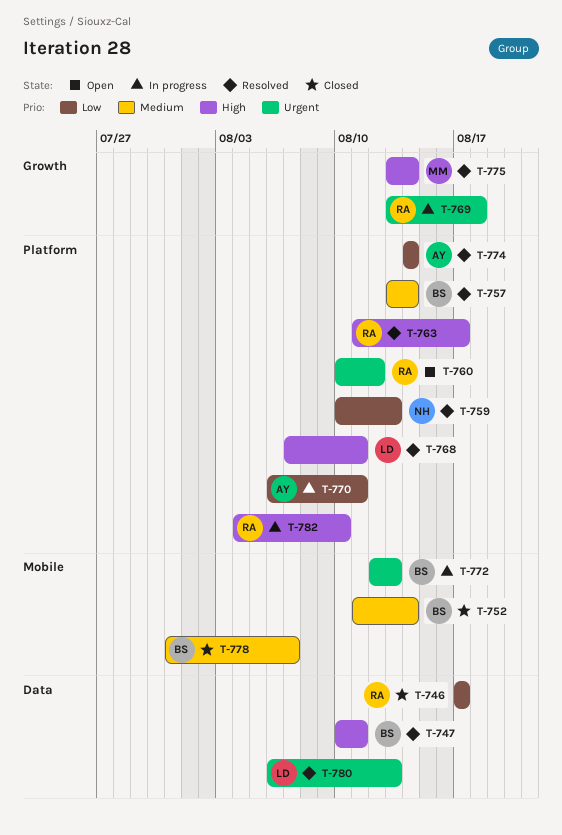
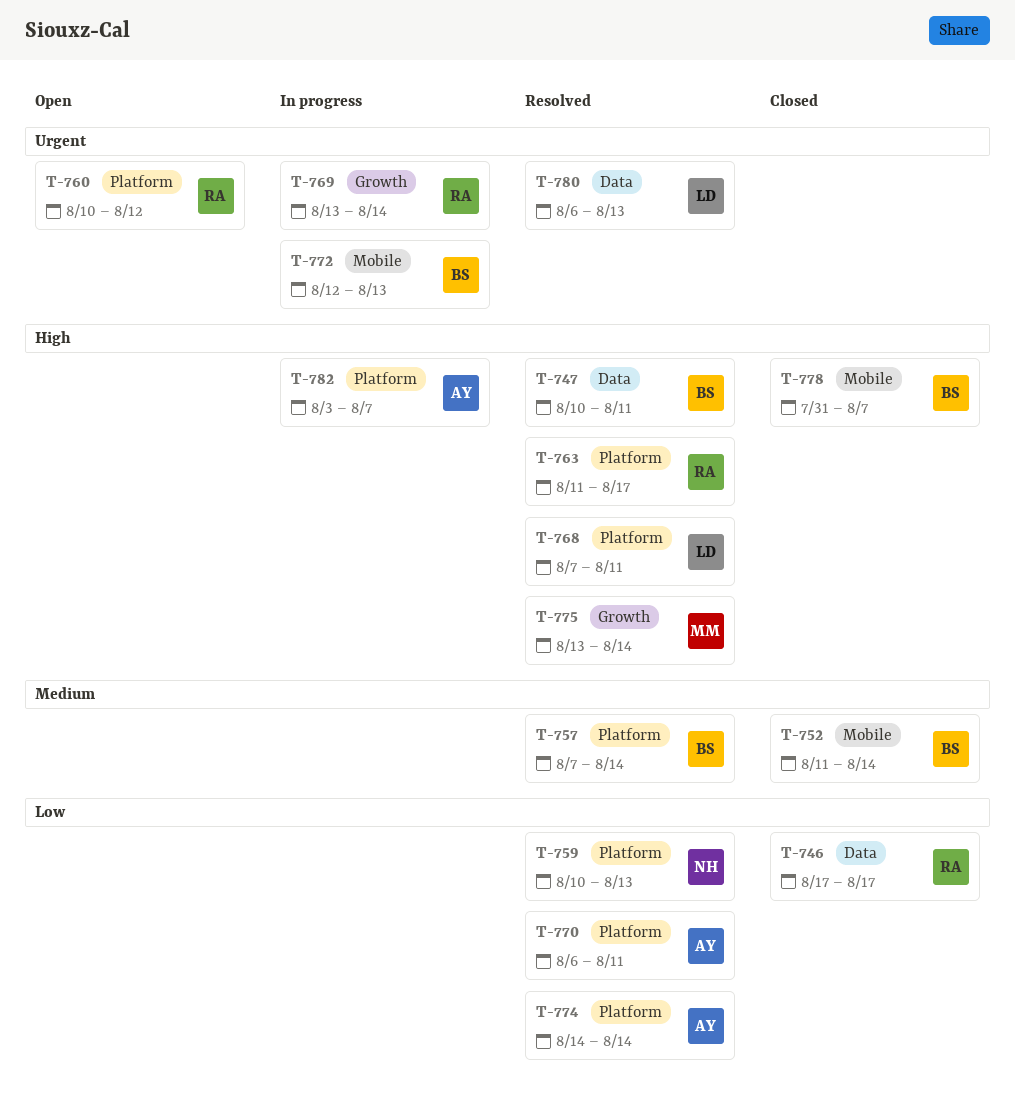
T-757, start: Aug 13 -> Aug 7
T-769, due: Aug 18 -> Aug 14
T-770, status: In progress -> Resolved
T-778, priority: Medium -> High
T-782, owner: RA -> AY
T-782, start: Aug 4 -> Aug 3
T-782, due: Aug 10 -> Aug 7

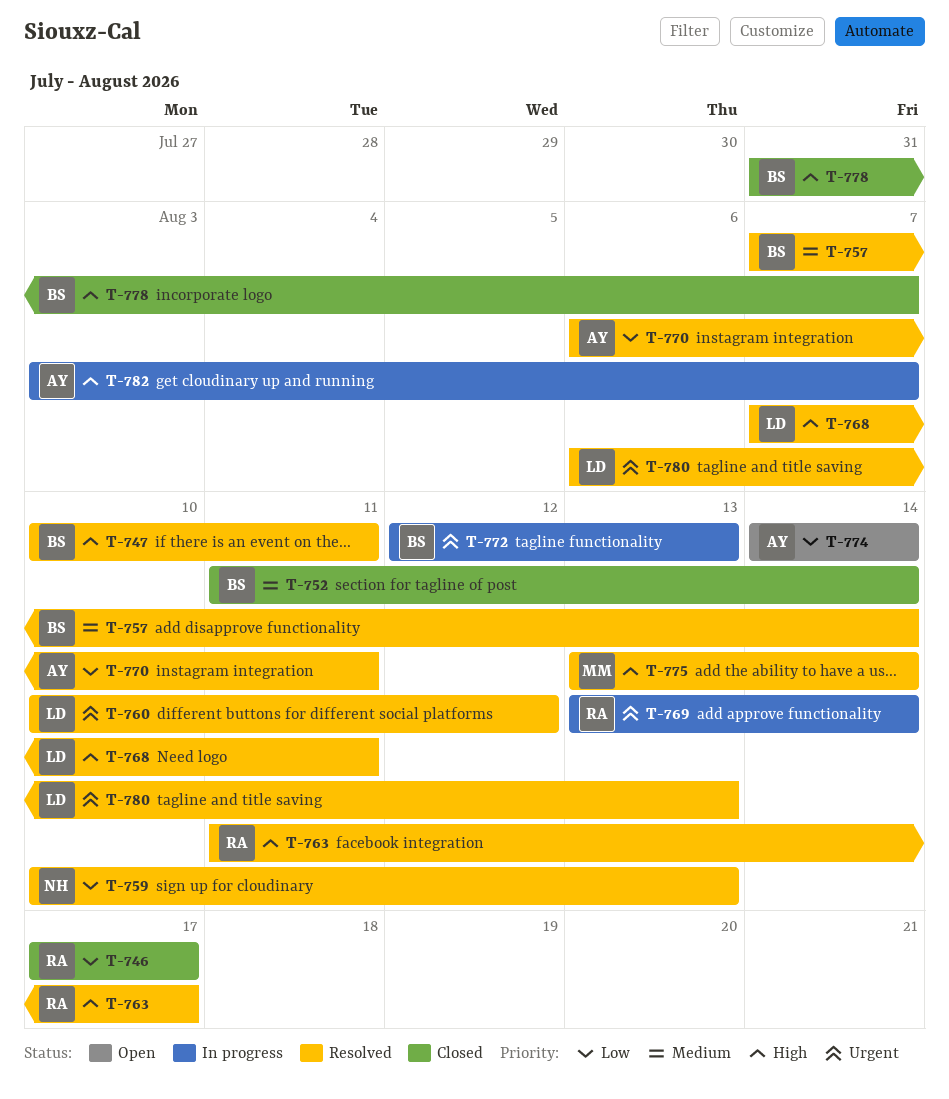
T-760, status: Open -> Resolved
T-760, owner: RA -> LD
T-774, status: Resolved -> Open

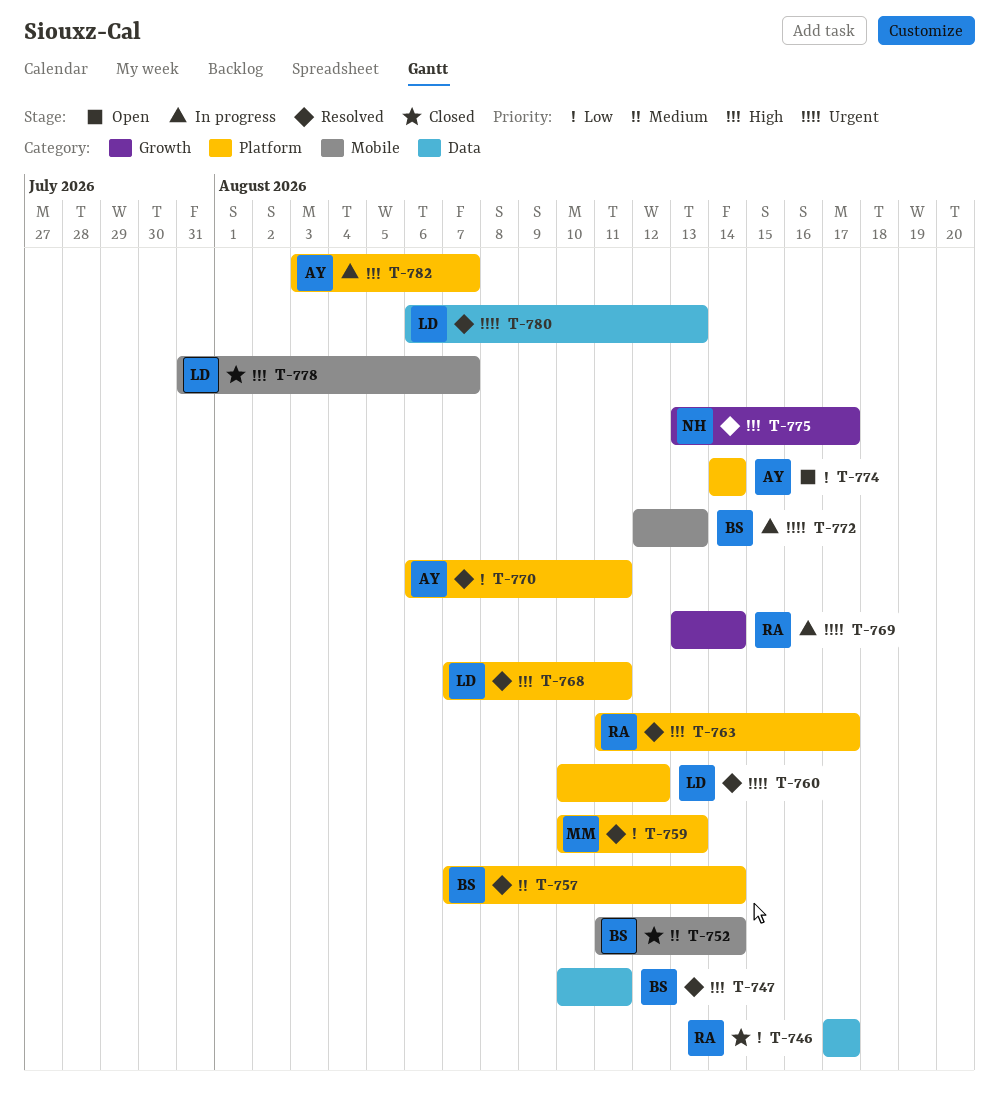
T-759, owner: NH -> MM
T-775, owner: MM -> NH
T-775, due: Aug 14 -> Aug 17
T-778, owner: BS -> LD

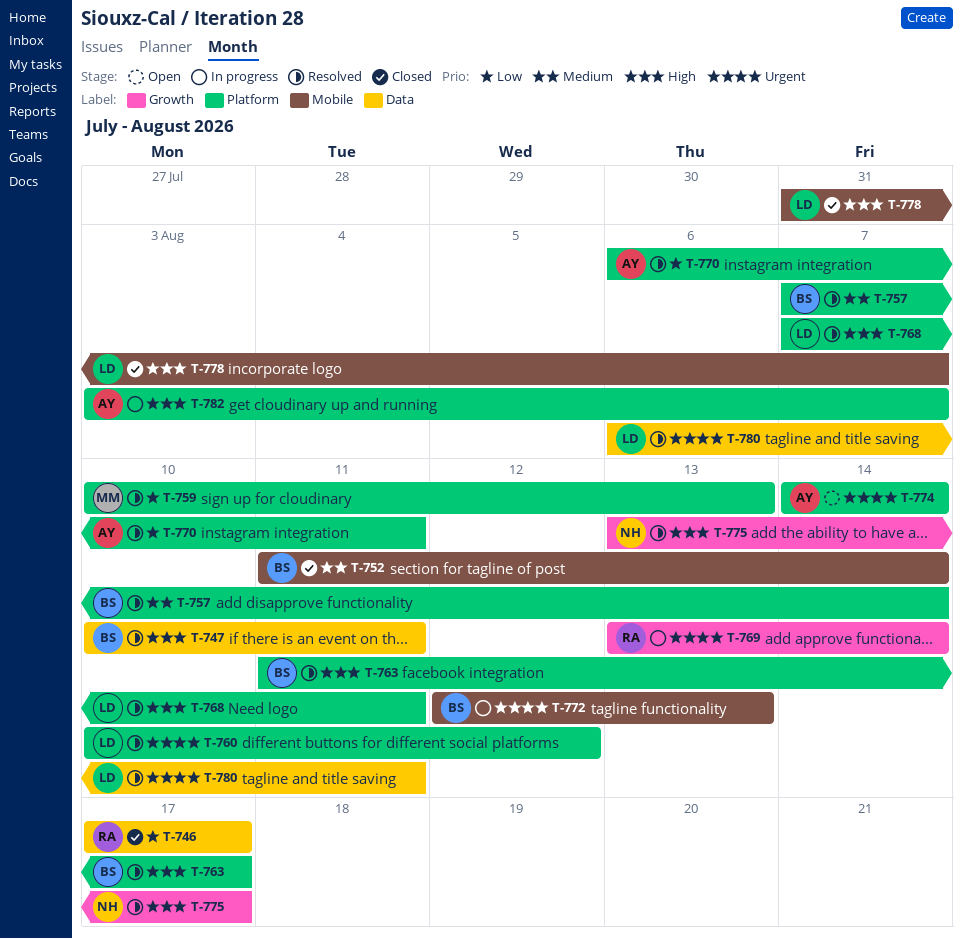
T-763, owner: RA -> BS
T-774, priority: Low -> Urgent
T-780, due: Aug 13 -> Aug 11

